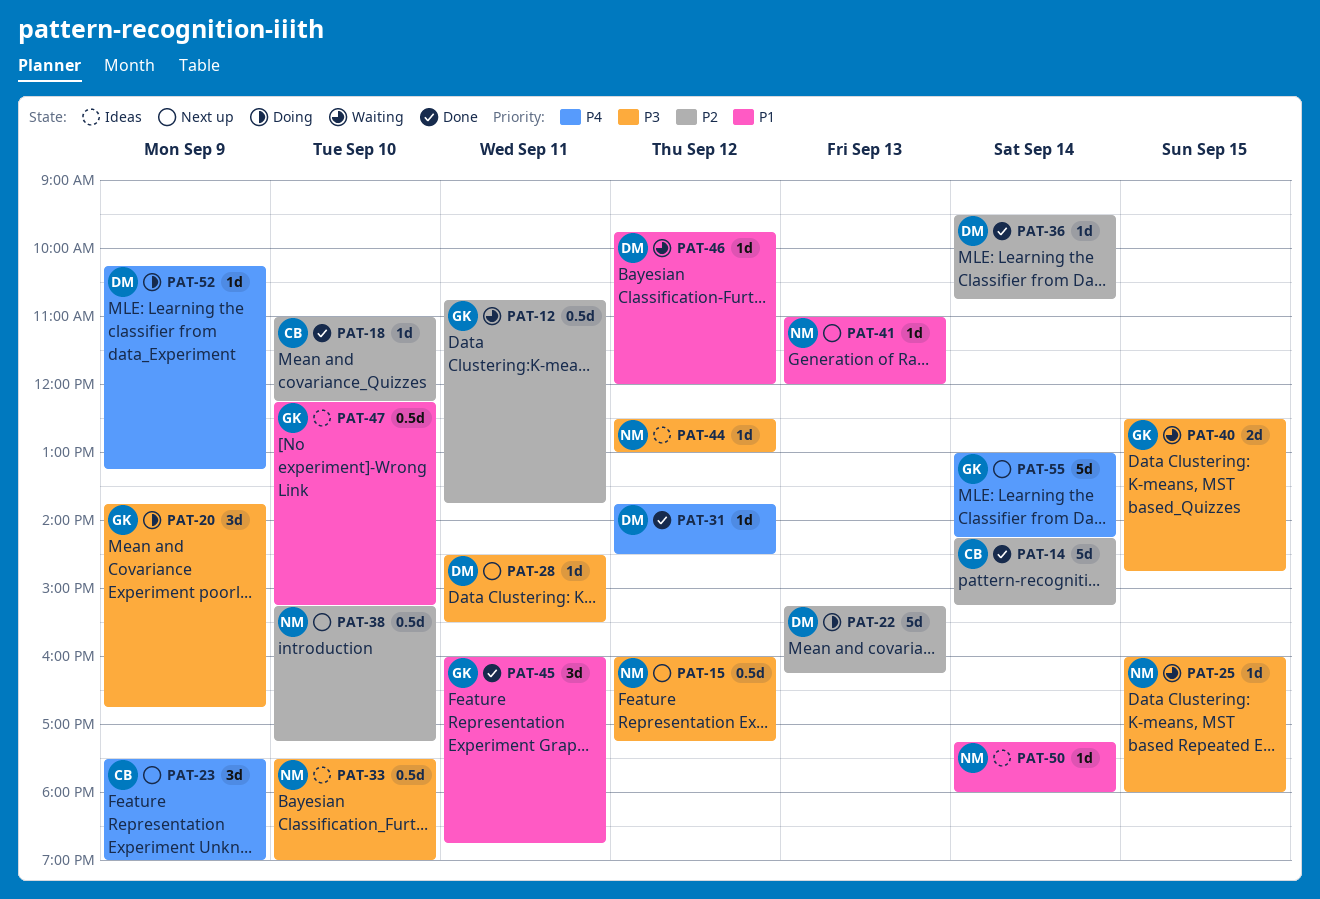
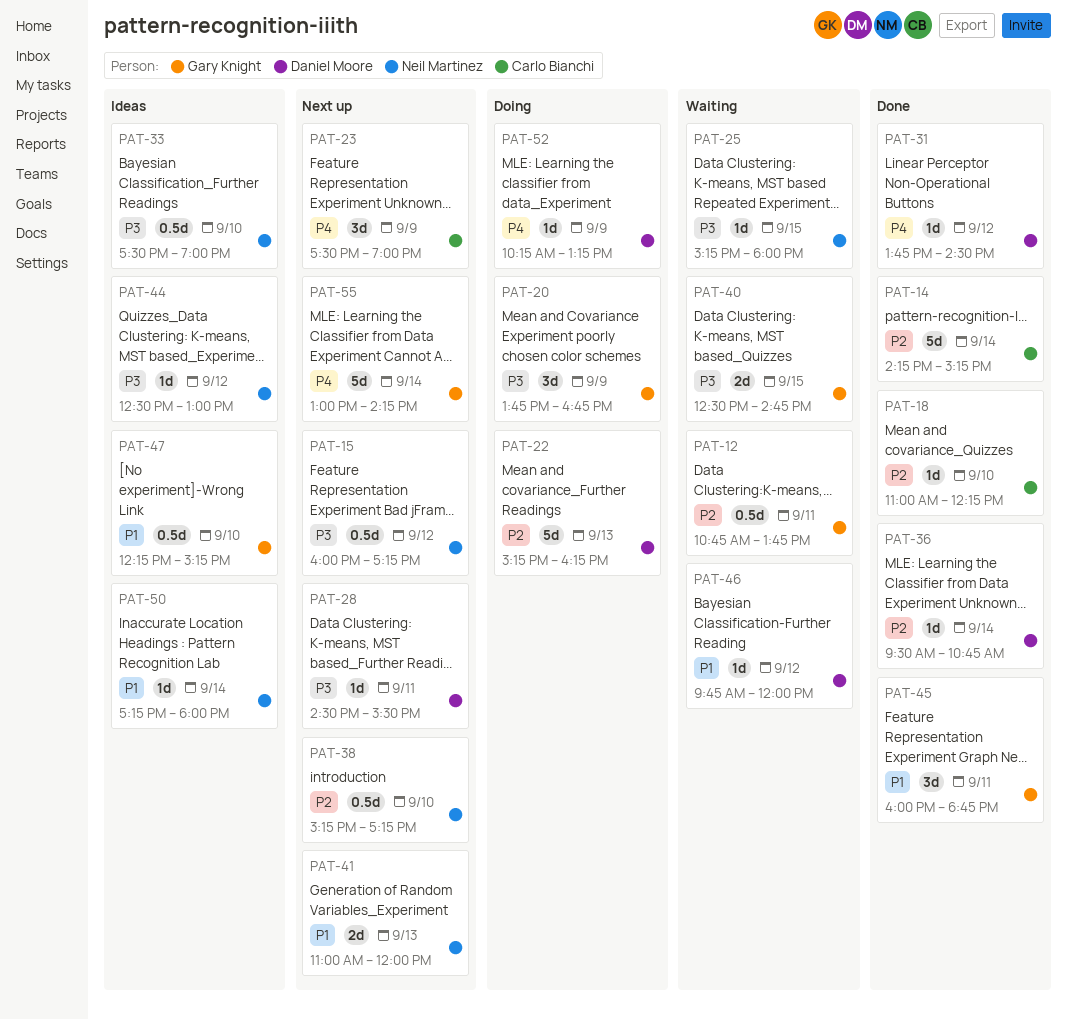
PAT-25, begins: 16:00 -> 15:15
PAT-41, estimate: 1d -> 2d

